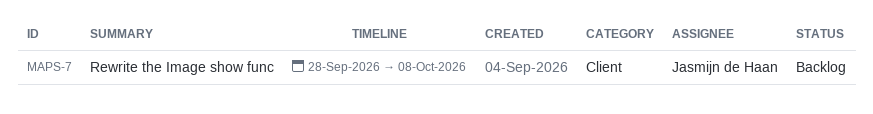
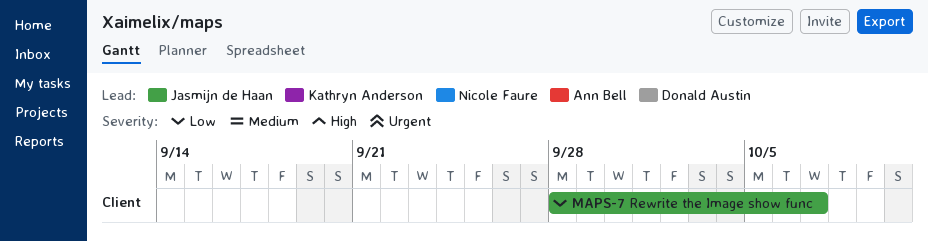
MAPS-7, due: Oct 8 -> Oct 7

